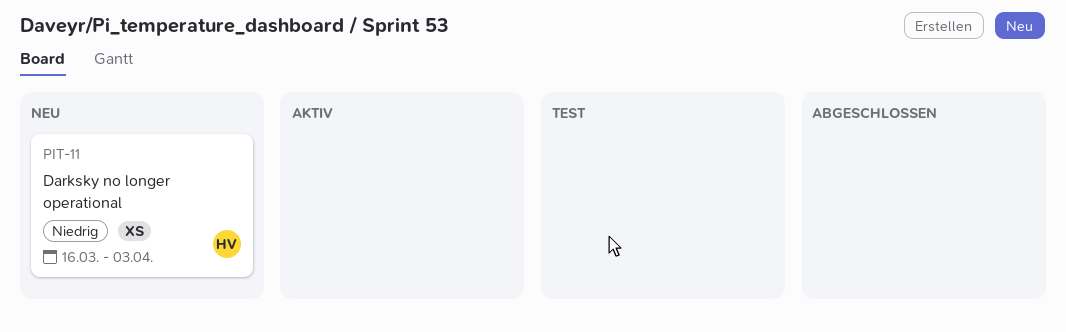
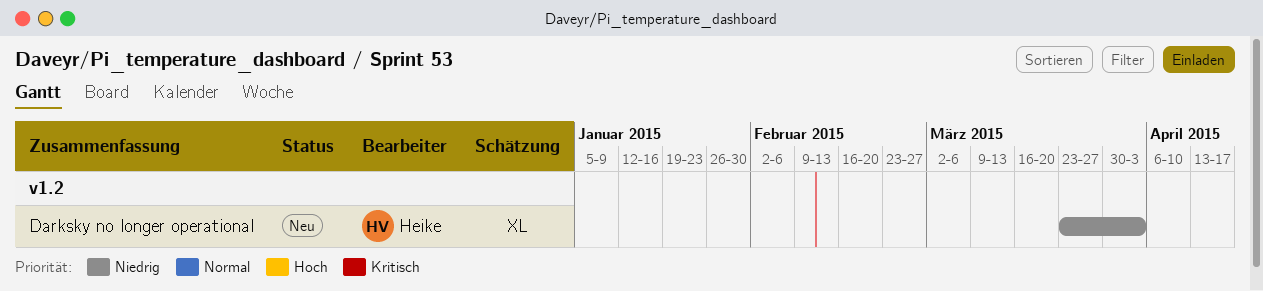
Darksky no longer operational, estimate: XS -> XL
Darksky no longer operational, start: Mar 16 -> Mar 23

